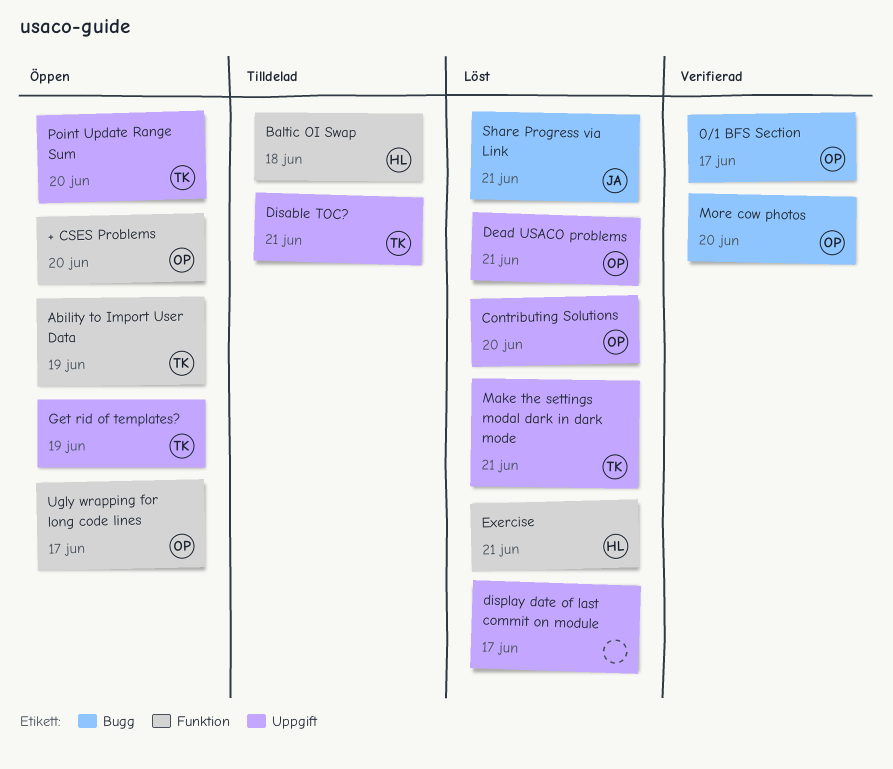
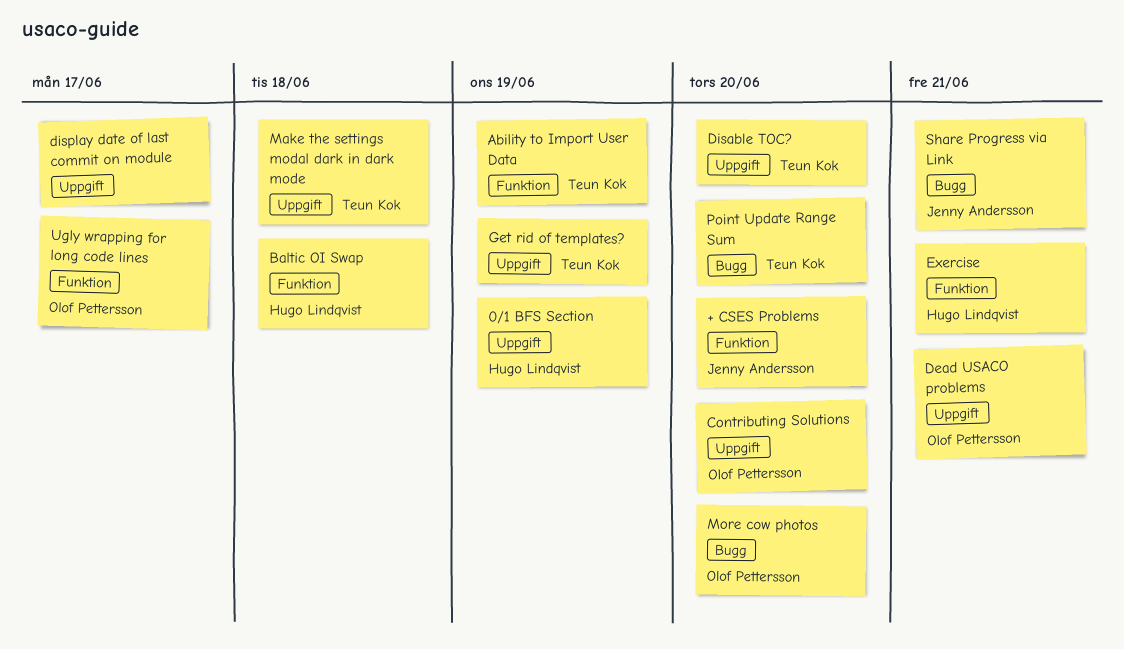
+ CSES Problems, owner: Olof Pettersson -> Jenny Andersson
0/1 BFS Section, owner: Olof Pettersson -> Hugo Lindqvist
0/1 BFS Section, label: Bugg -> Uppgift
0/1 BFS Section, due: Jun 17 -> Jun 19
Disable TOC?, due: Jun 21 -> Jun 20
Make the settings modal dark in dark mode, due: Jun 21 -> Jun 18
Point Update Range Sum, label: Uppgift -> Bugg

